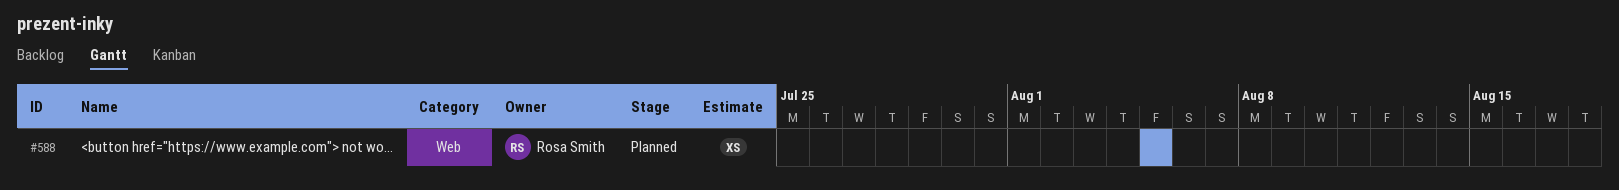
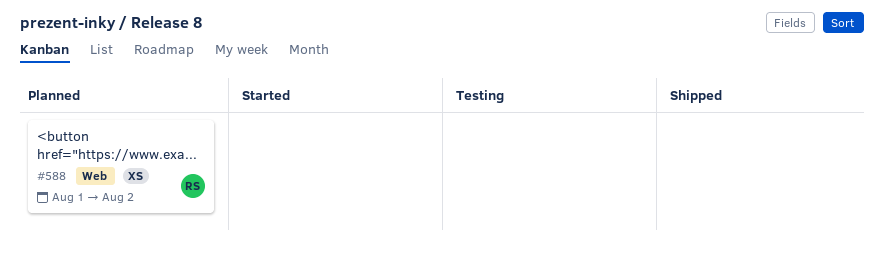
#588, start: Aug 5 -> Aug 1
#588, due: Aug 5 -> Aug 2

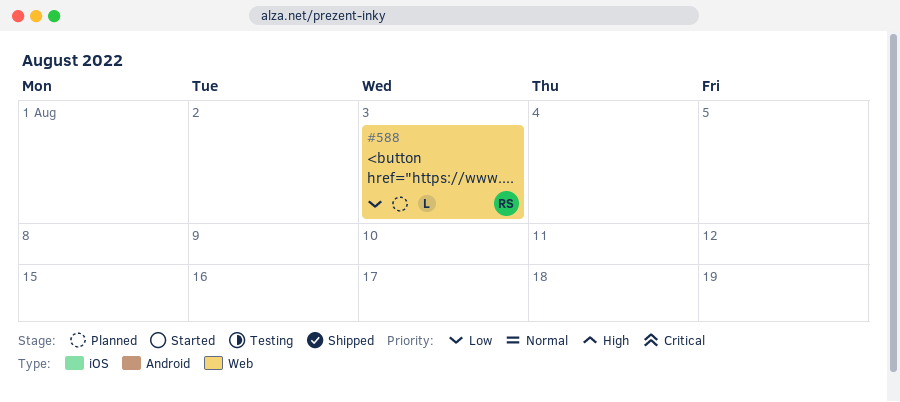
#588, estimate: XS -> L
#588, due: Aug 2 -> Aug 3

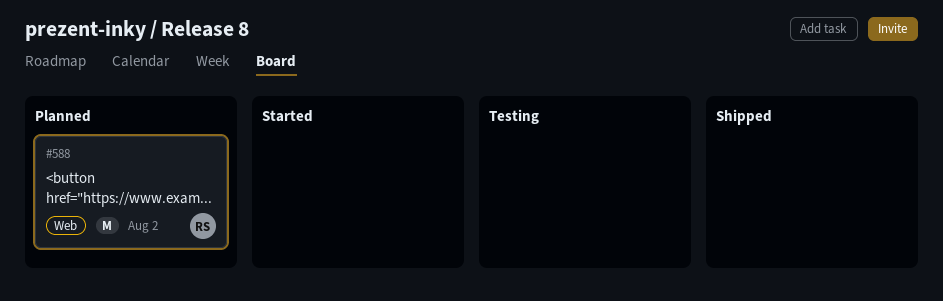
#588, estimate: L -> M
#588, due: Aug 3 -> Aug 2

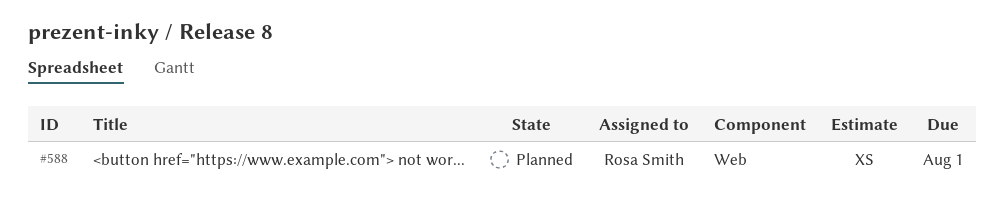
#588, estimate: M -> XS
#588, due: Aug 2 -> Aug 1

